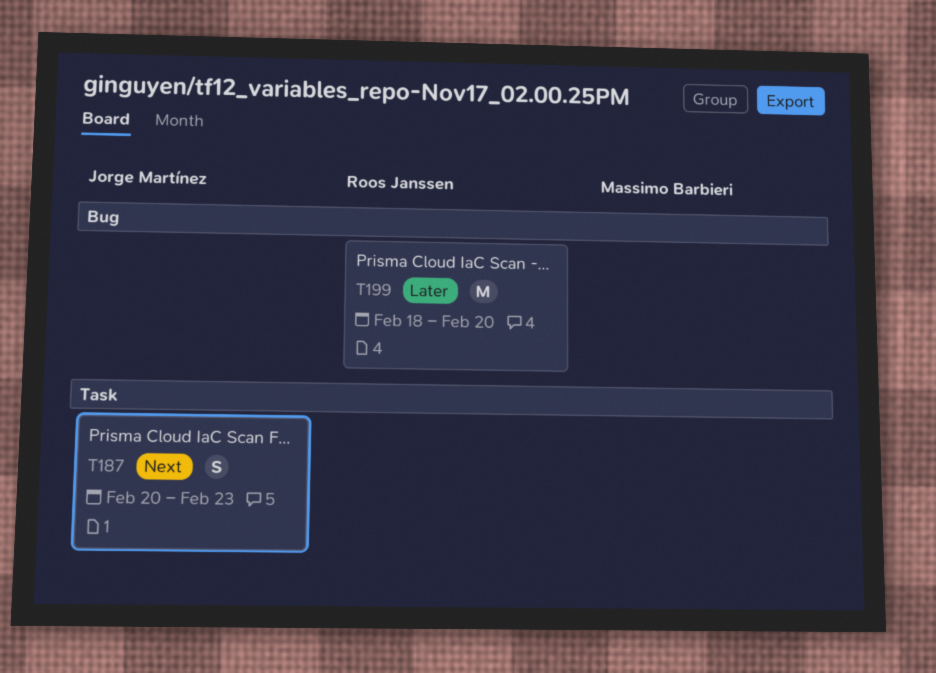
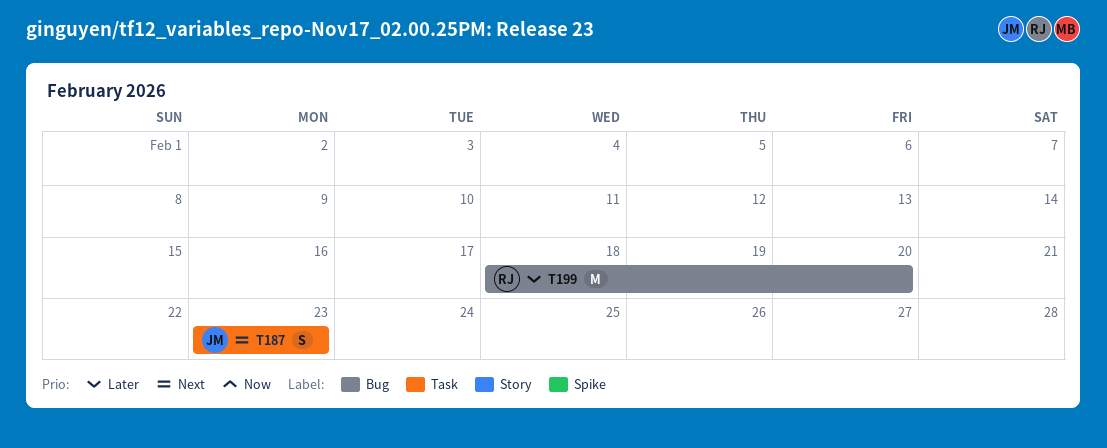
T187, start: Feb 20 -> Feb 23

